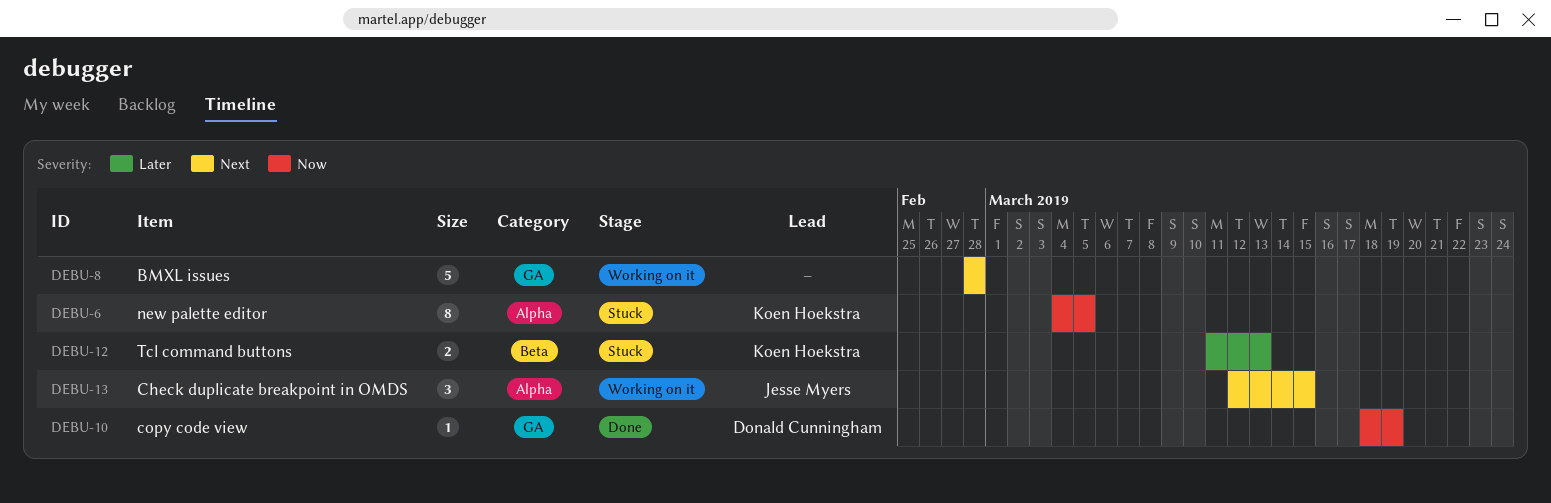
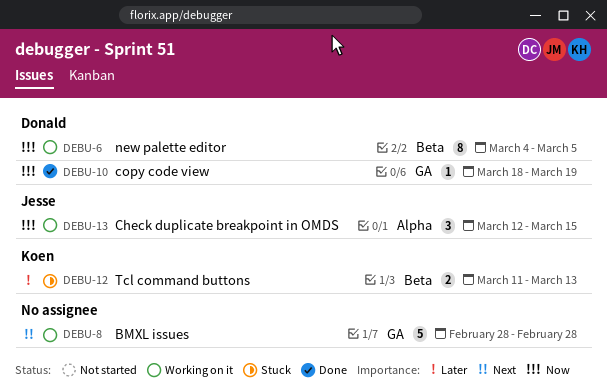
DEBU-6, status: Stuck -> Working on it
DEBU-6, owner: Koen Hoekstra -> Donald Cunningham
DEBU-6, label: Alpha -> Beta
DEBU-13, priority: Next -> Now

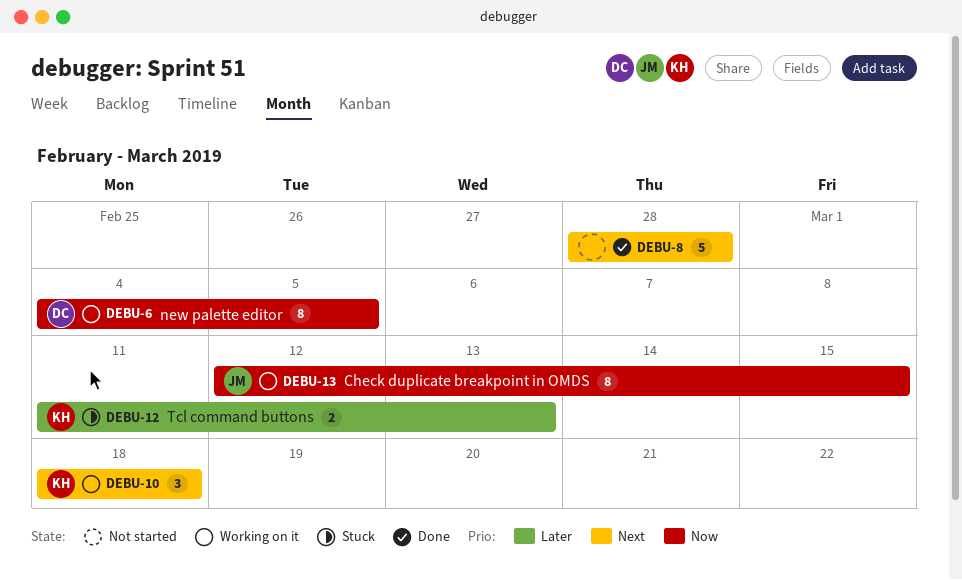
DEBU-8, status: Working on it -> Done
DEBU-10, status: Done -> Working on it
DEBU-10, owner: Donald -> Koen
DEBU-10, priority: Now -> Next
DEBU-10, estimate: 1 -> 3
DEBU-10, due: Mar 19 -> Mar 18
DEBU-13, estimate: 3 -> 8

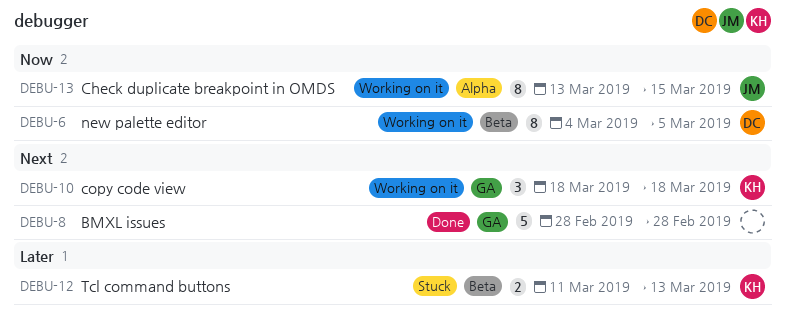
DEBU-13, start: Mar 12 -> Mar 13

